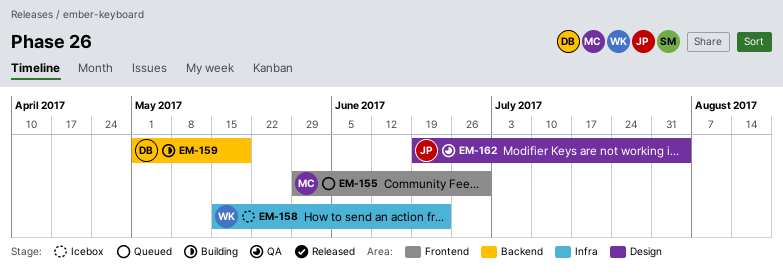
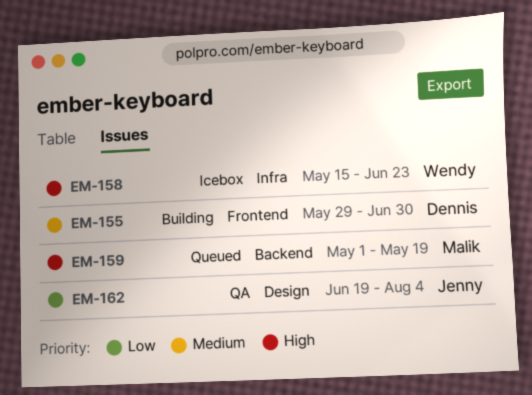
EM-155, status: Queued -> Building
EM-155, owner: Malik -> Dennis
EM-159, status: Building -> Queued
EM-159, owner: Dennis -> Malik

